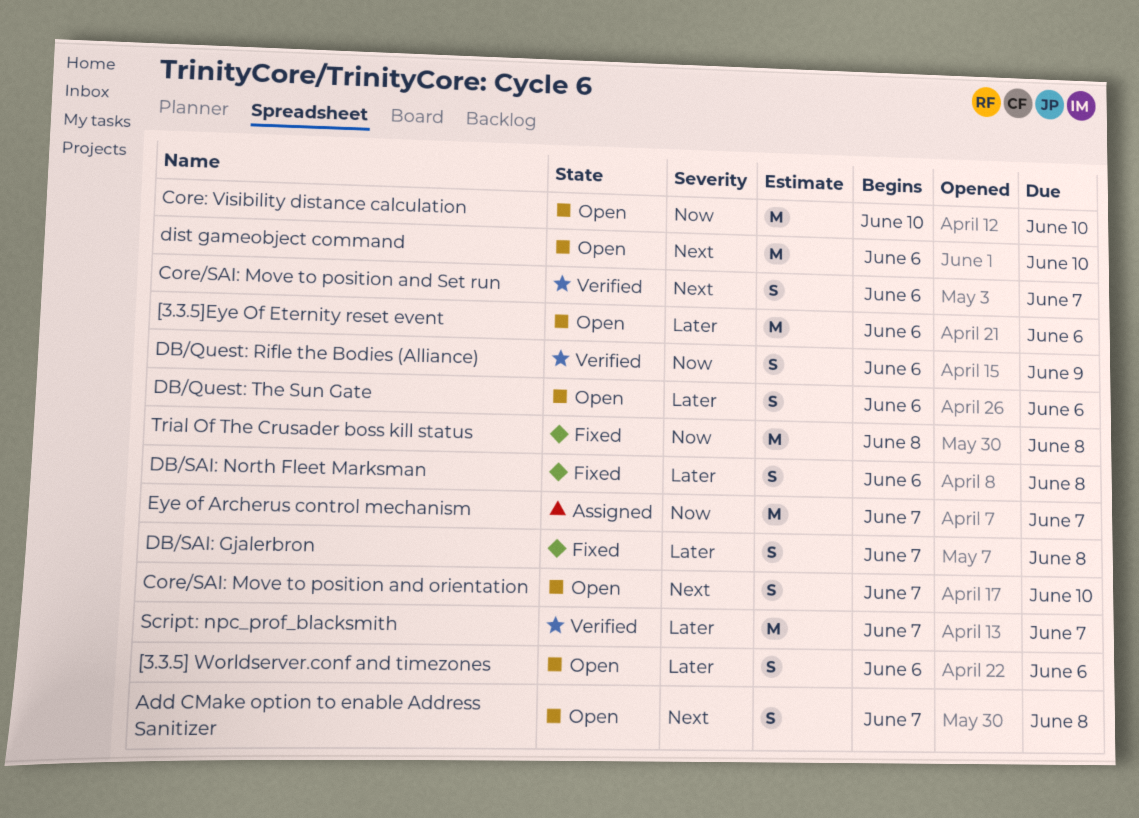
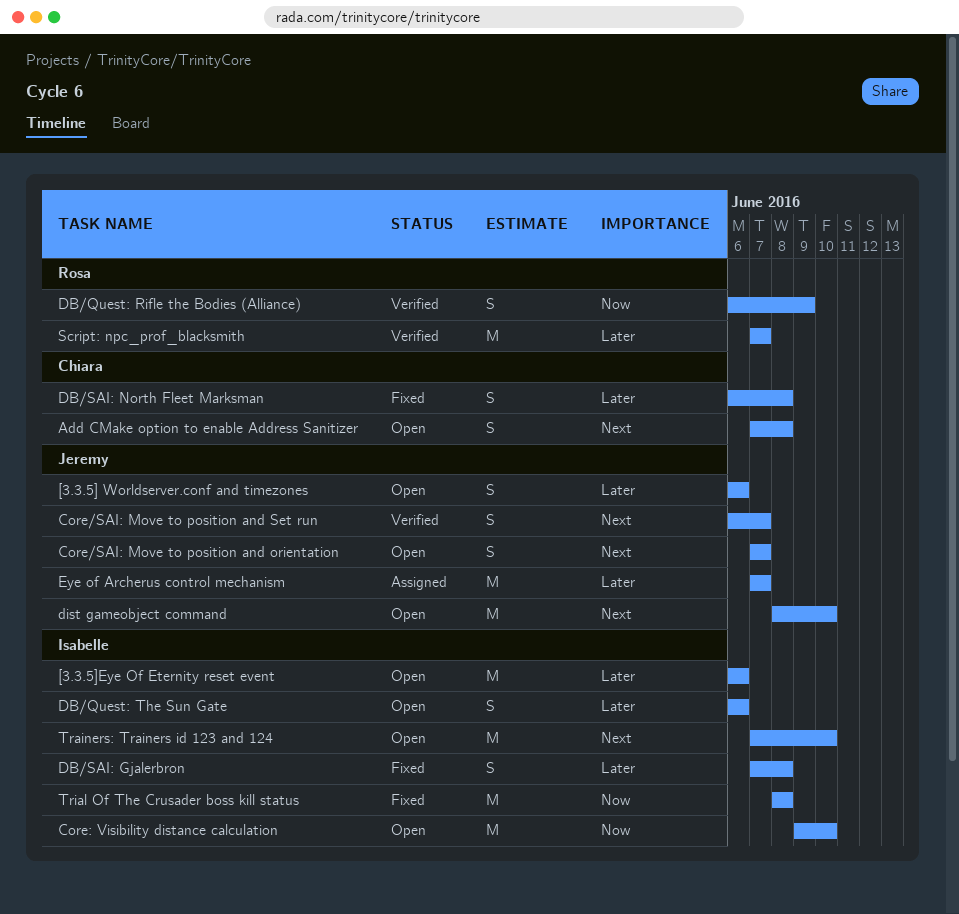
Core/SAI: Move to position and orientation, due: Jun 10 -> Jun 7
Core: Visibility distance calculation, start: Jun 10 -> Jun 9
dist gameobject command, start: Jun 6 -> Jun 8
Eye of Archerus control mechanism, priority: Now -> Later
Trainers: Trainers id 123 and 124: none -> present

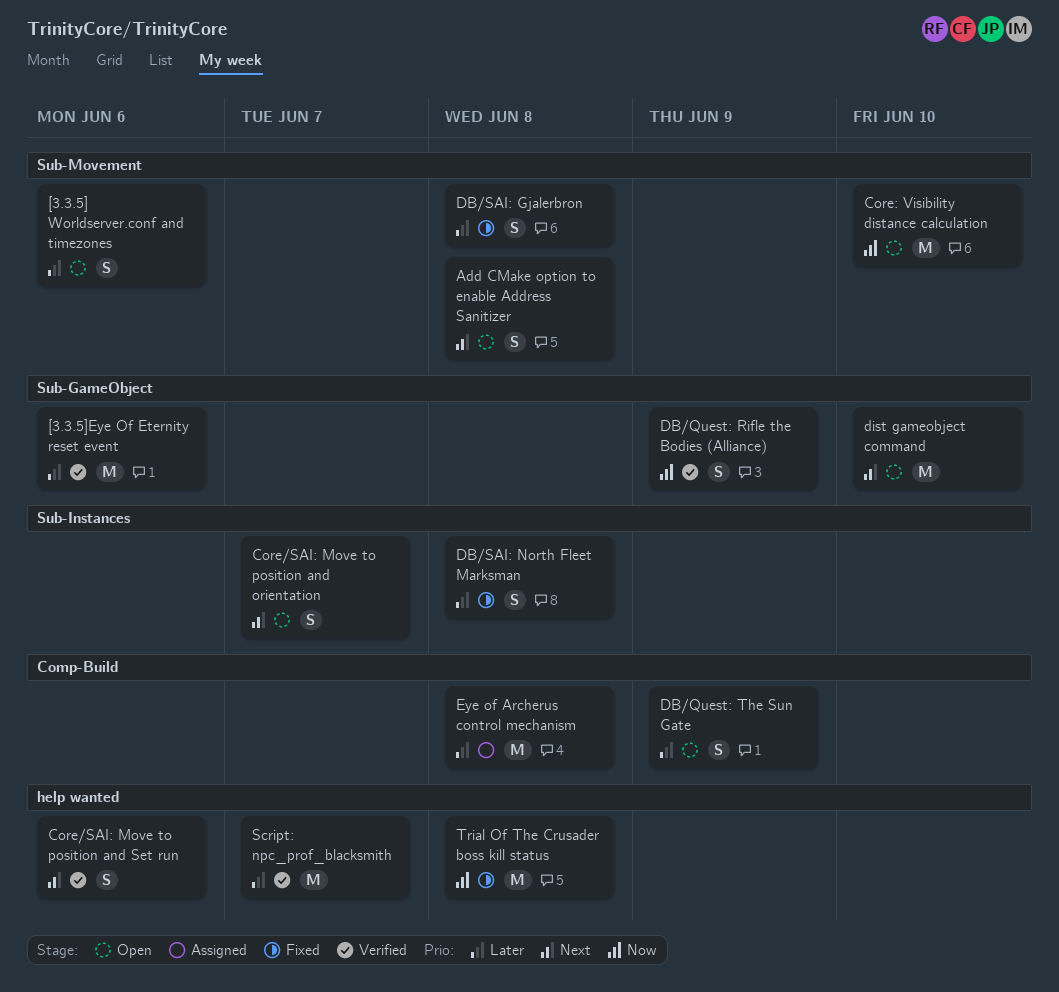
[3.3.5]Eye Of Eternity reset event, status: Open -> Verified
Core/SAI: Move to position and Set run, due: Jun 7 -> Jun 6
DB/Quest: The Sun Gate, due: Jun 6 -> Jun 9
Eye of Archerus control mechanism, due: Jun 7 -> Jun 8
Trainers: Trainers id 123 and 124: present -> none

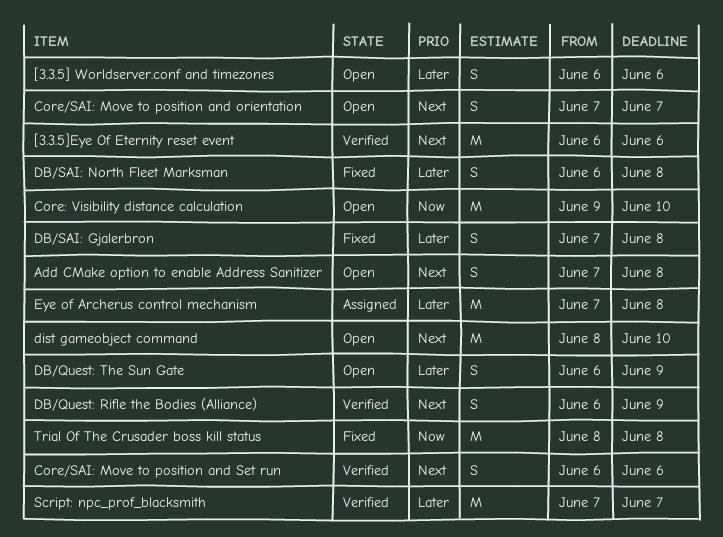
[3.3.5]Eye Of Eternity reset event, priority: Later -> Next
DB/Quest: Rifle the Bodies (Alliance), priority: Now -> Next

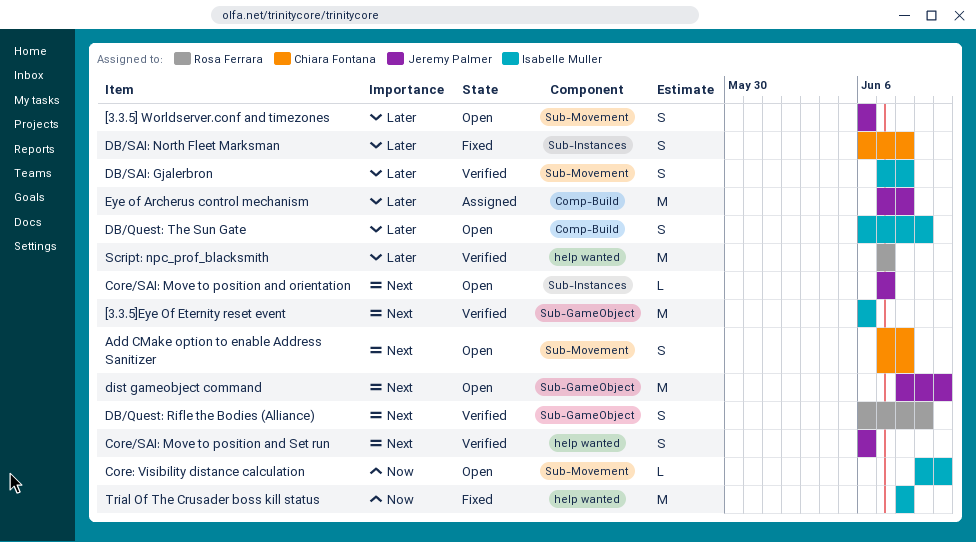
Core/SAI: Move to position and orientation, estimate: S -> L
Core: Visibility distance calculation, estimate: M -> L
DB/SAI: Gjalerbron, status: Fixed -> Verified

